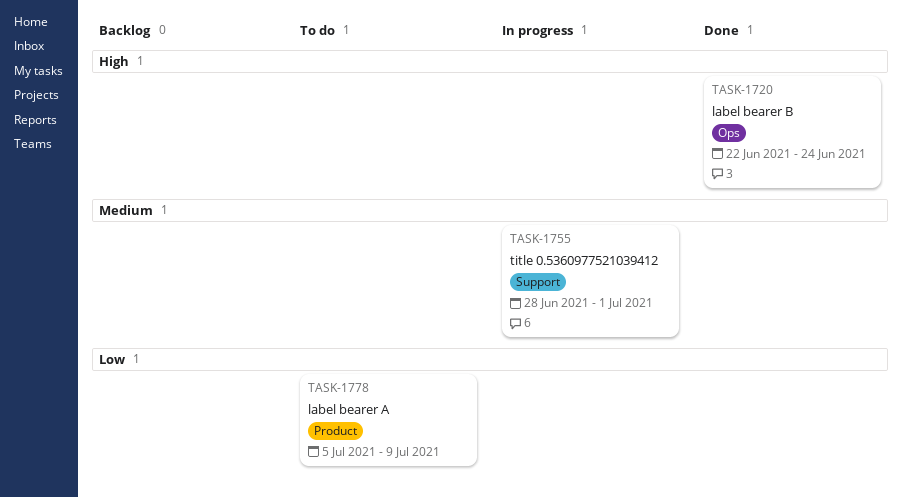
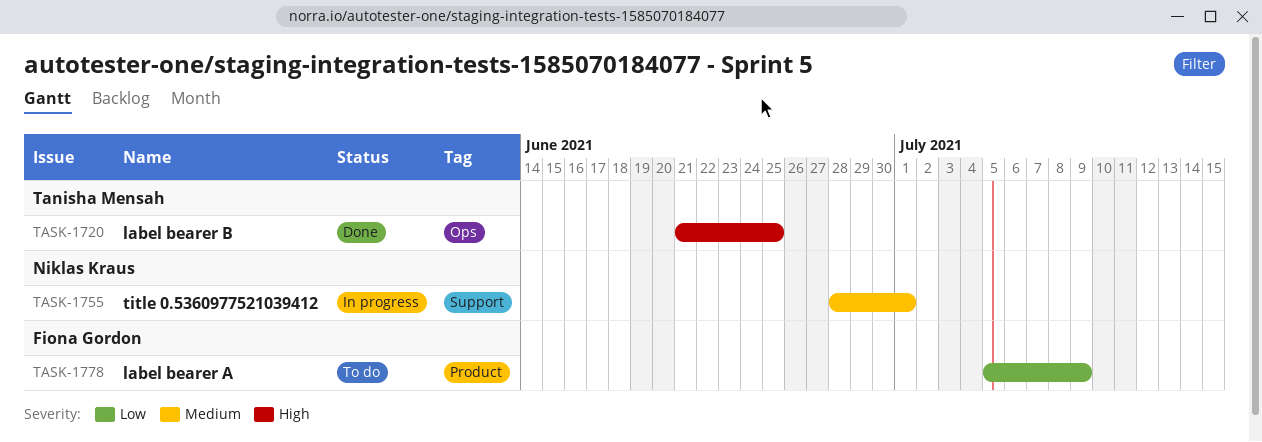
TASK-1720, start: Jun 22 -> Jun 21
TASK-1720, due: Jun 24 -> Jun 25

